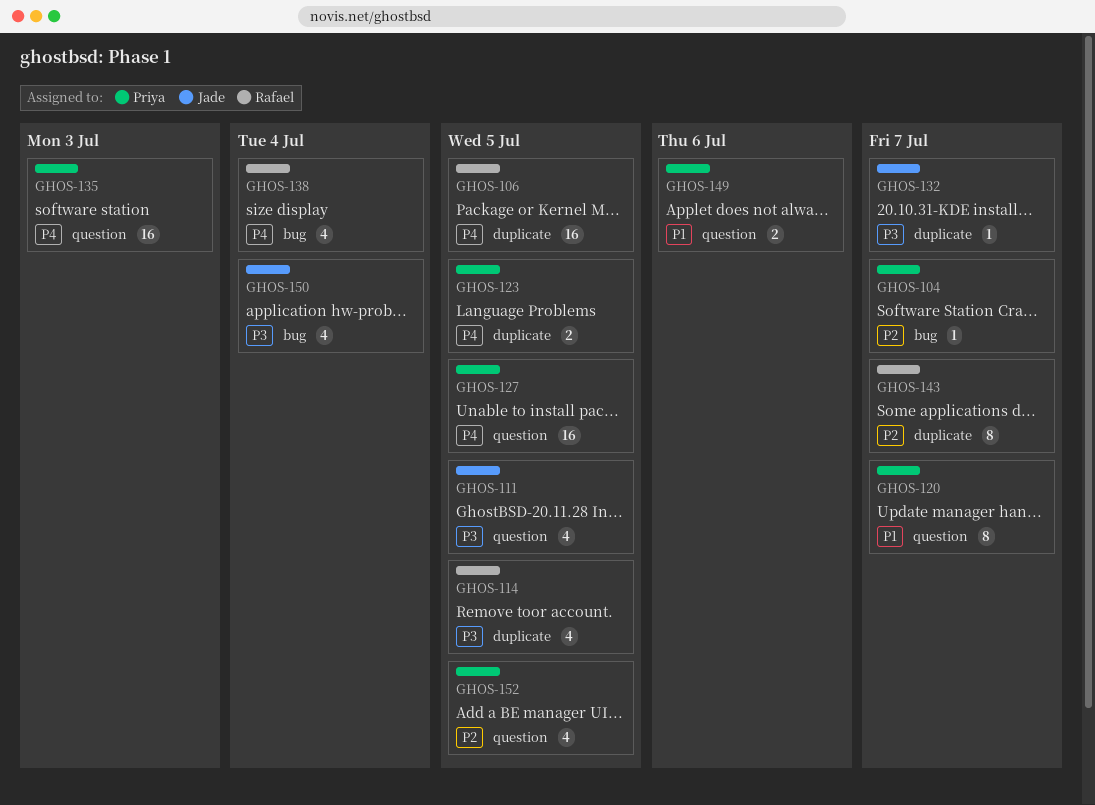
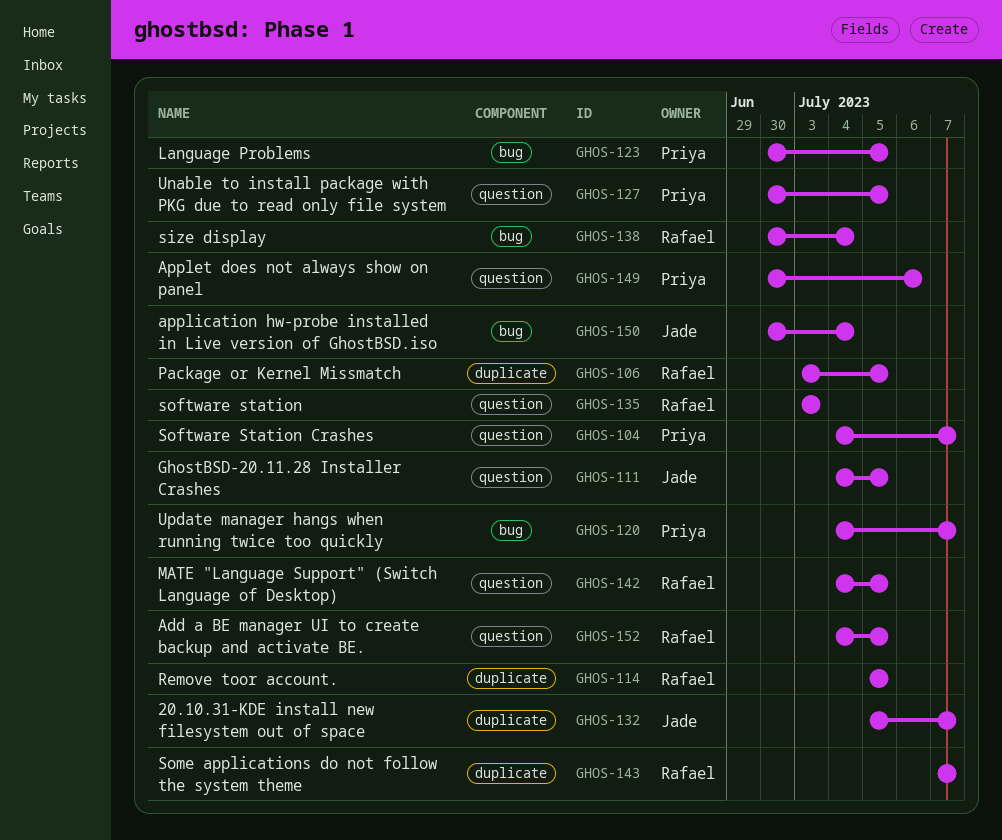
GHOS-104, label: bug -> question
GHOS-120, label: question -> bug
GHOS-123, label: duplicate -> bug
GHOS-135, owner: Priya -> Rafael
GHOS-142: none -> present
GHOS-152, owner: Priya -> Rafael

